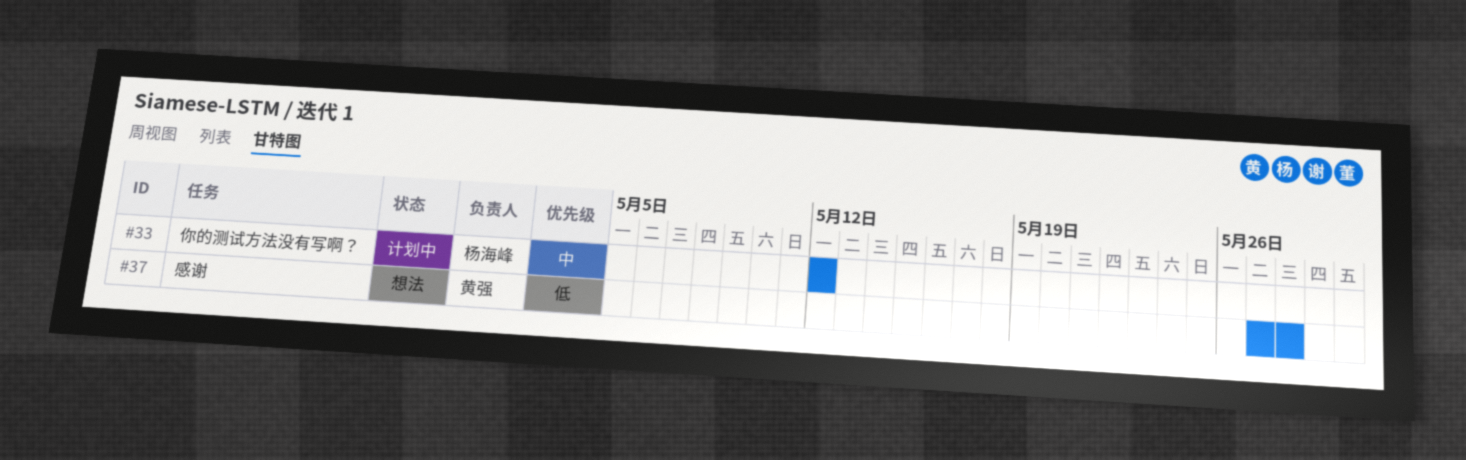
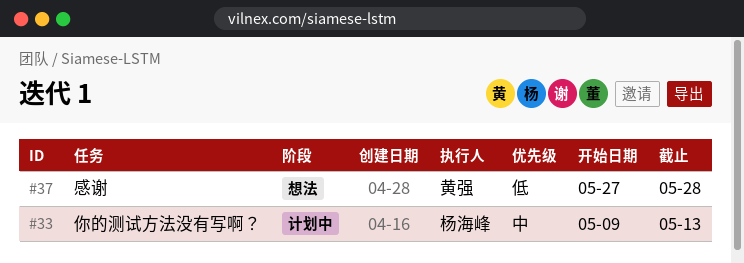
#33, start: May 12 -> May 9
#33, due: May 12 -> May 13

